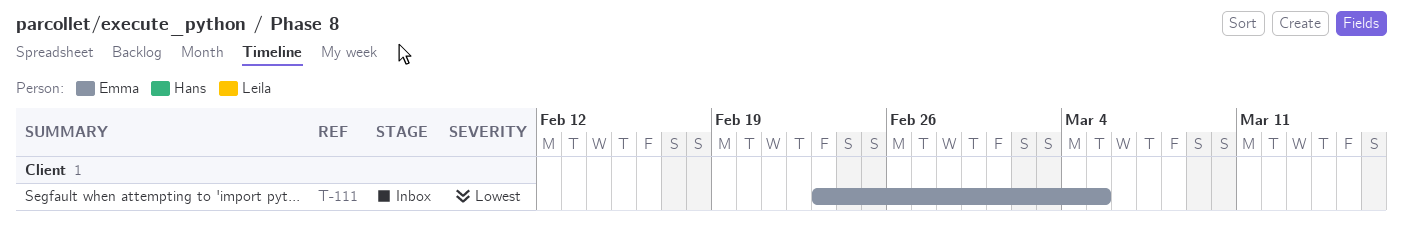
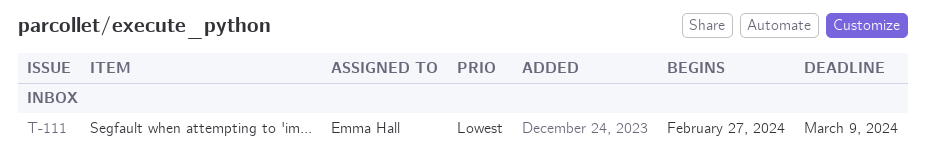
T-111, start: Feb 23 -> Feb 27
T-111, due: Mar 5 -> Mar 9

